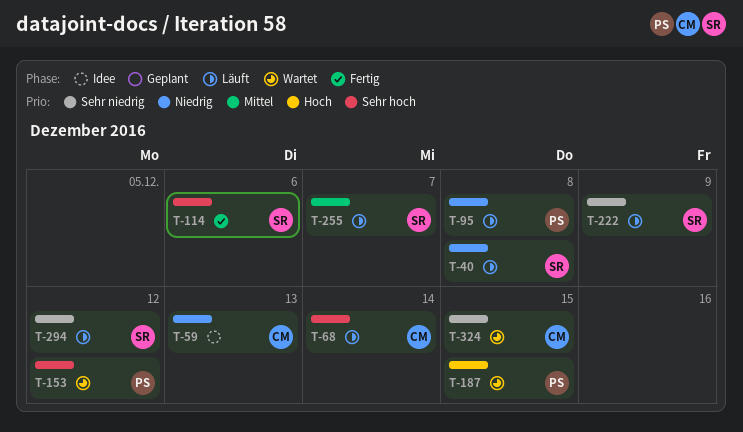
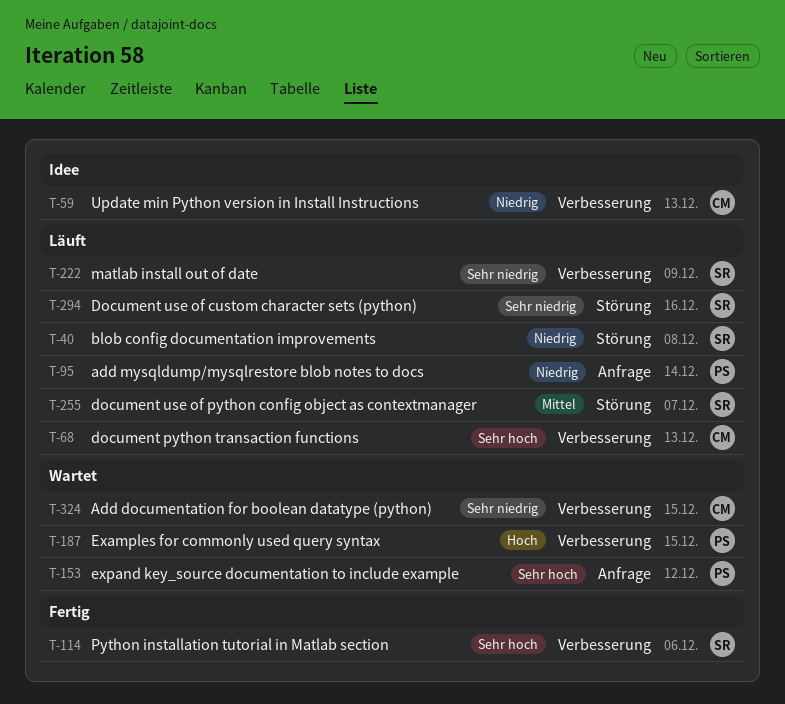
T-68, due: Dec 14 -> Dec 13
T-95, due: Dec 8 -> Dec 14
T-294, due: Dec 12 -> Dec 16

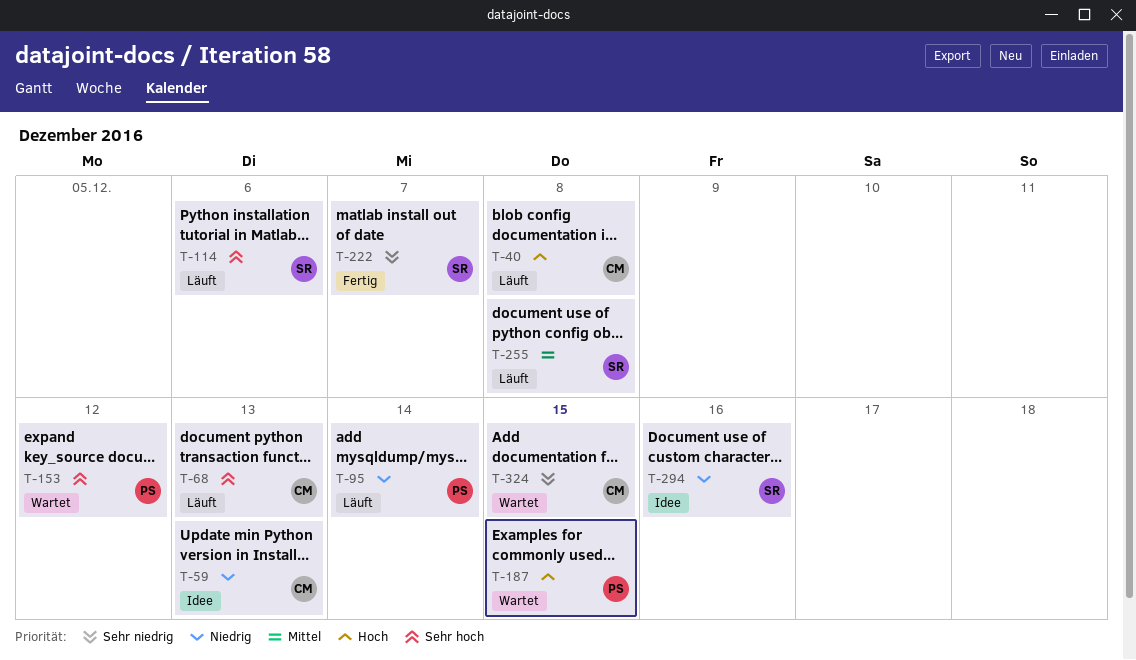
T-40, owner: SR -> CM
T-40, priority: Niedrig -> Hoch
T-114, status: Fertig -> Läuft
T-222, status: Läuft -> Fertig
T-222, due: Dec 9 -> Dec 7
T-255, due: Dec 7 -> Dec 8
T-294, status: Läuft -> Idee
T-294, priority: Sehr niedrig -> Niedrig

